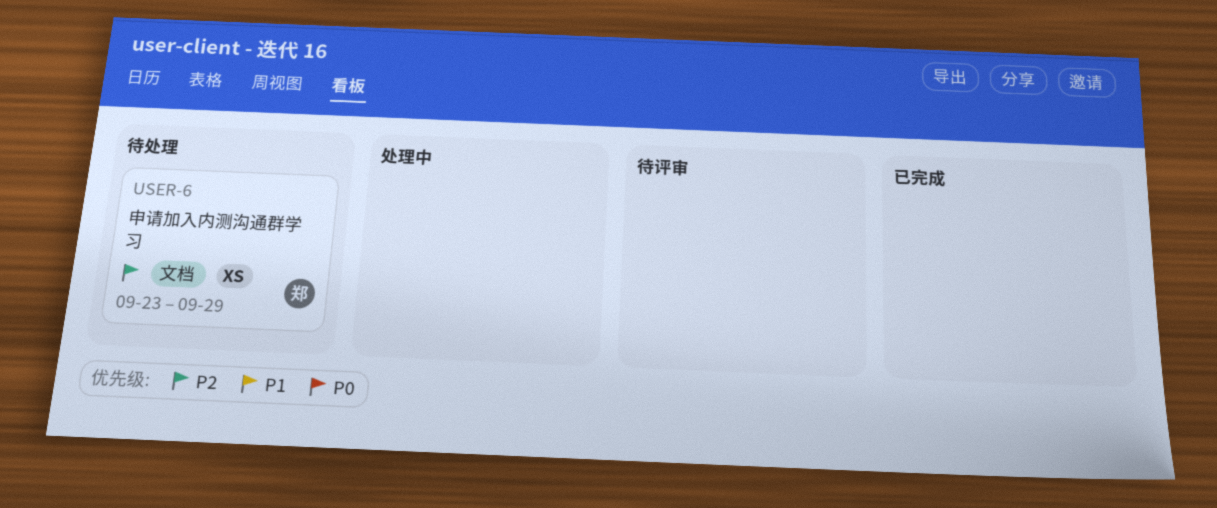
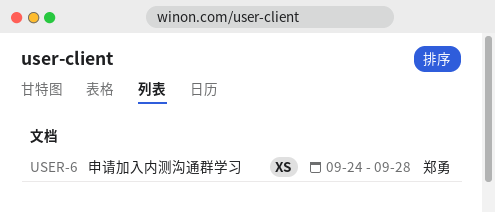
USER-6, start: Sep 23 -> Sep 24
USER-6, due: Sep 29 -> Sep 28

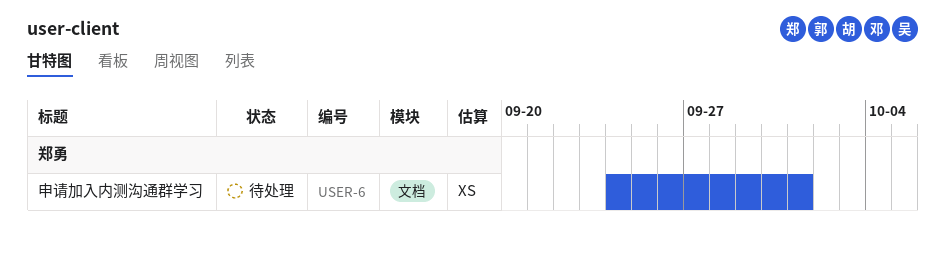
USER-6, due: Sep 28 -> Oct 1

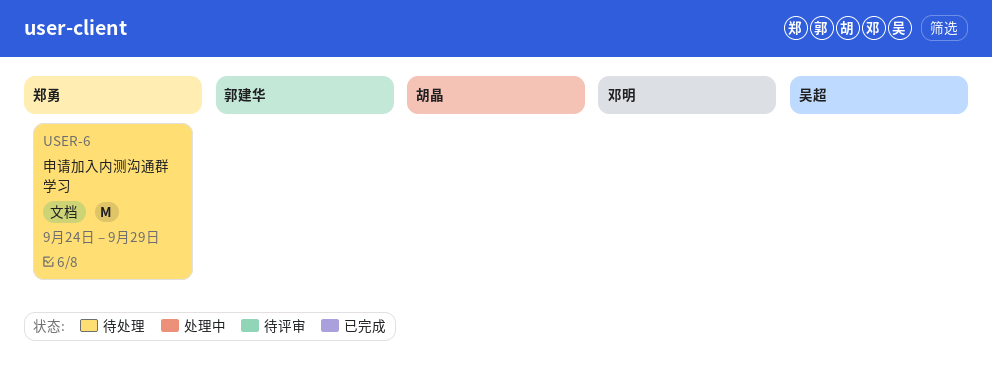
USER-6, estimate: XS -> M
USER-6, due: Oct 1 -> Sep 29

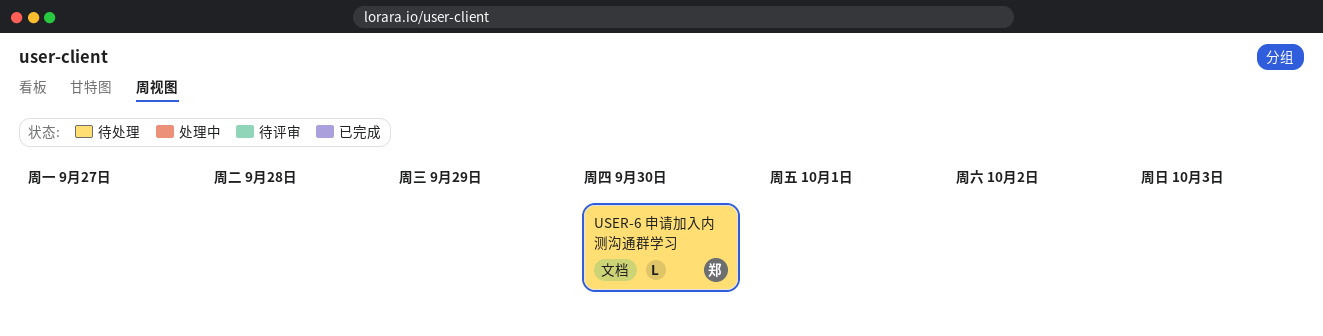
USER-6, estimate: M -> L
USER-6, due: Sep 29 -> Sep 30

